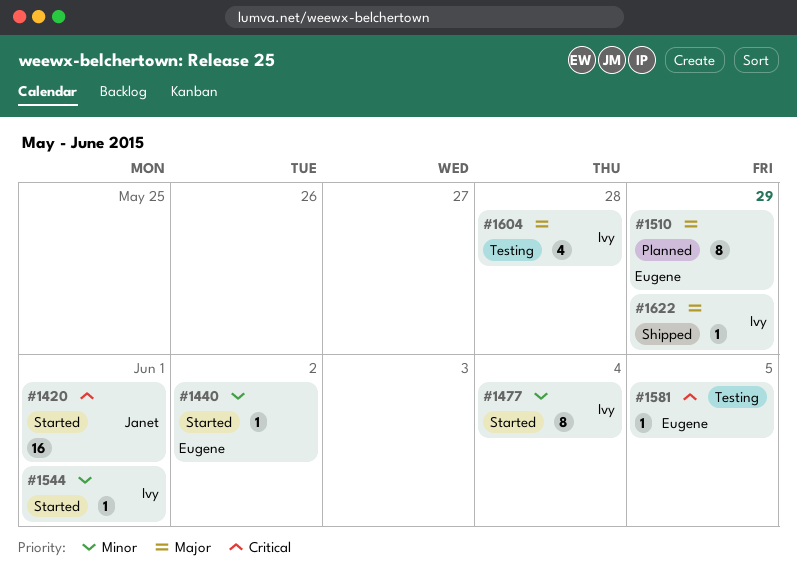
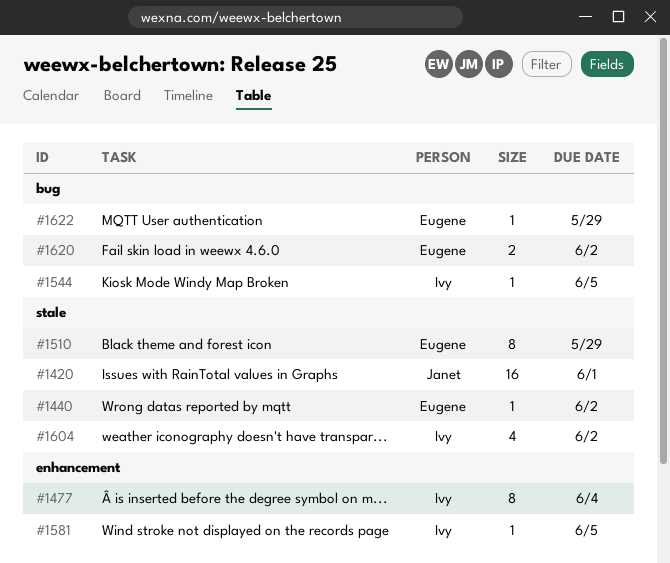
#1544, due: Jun 1 -> Jun 5
#1581, owner: Eugene -> Ivy
#1604, due: May 28 -> Jun 2
#1620: none -> present
#1622, owner: Ivy -> Eugene

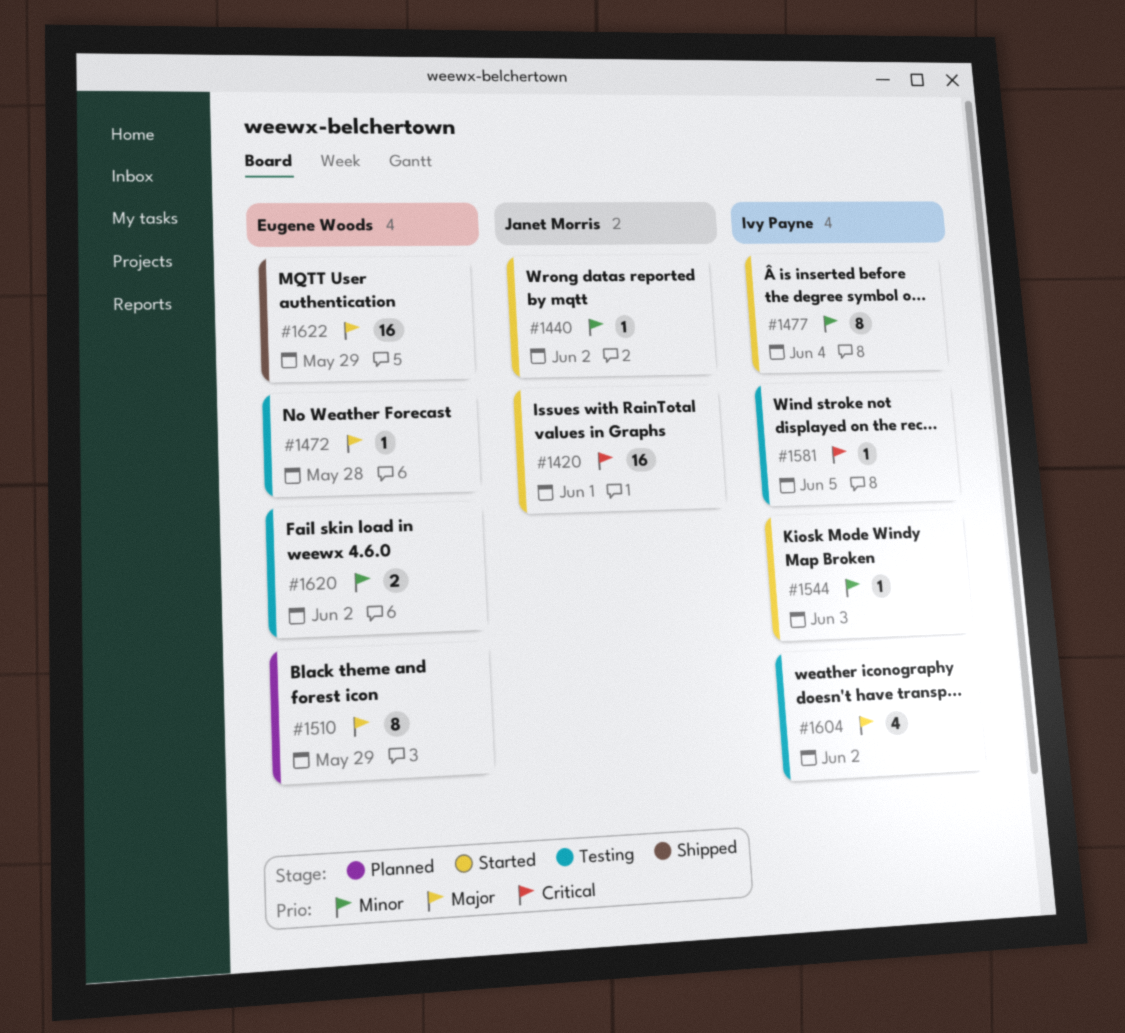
#1440, owner: Eugene Woods -> Janet Morris
#1472: none -> present
#1544, due: Jun 5 -> Jun 3
#1622, estimate: 1 -> 16

